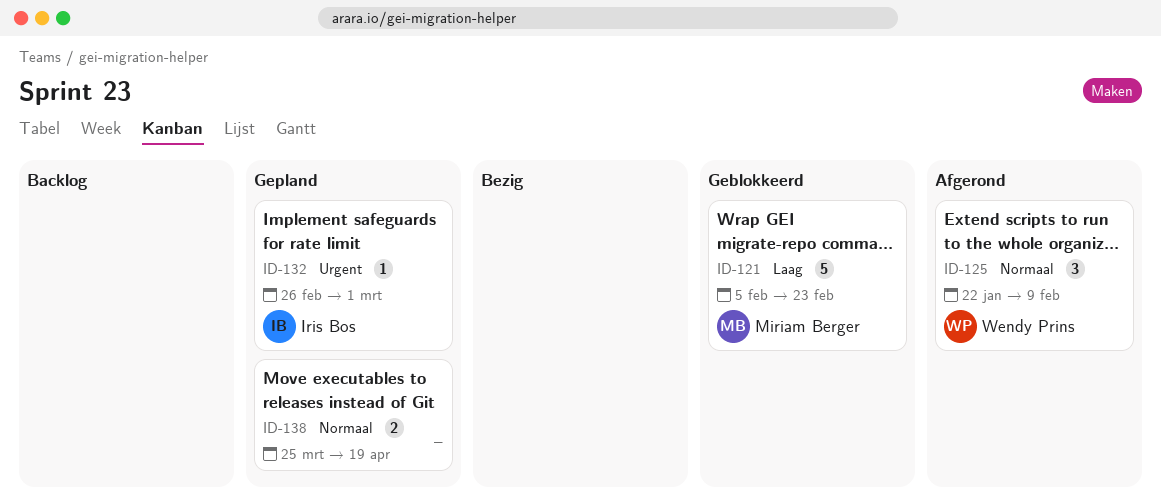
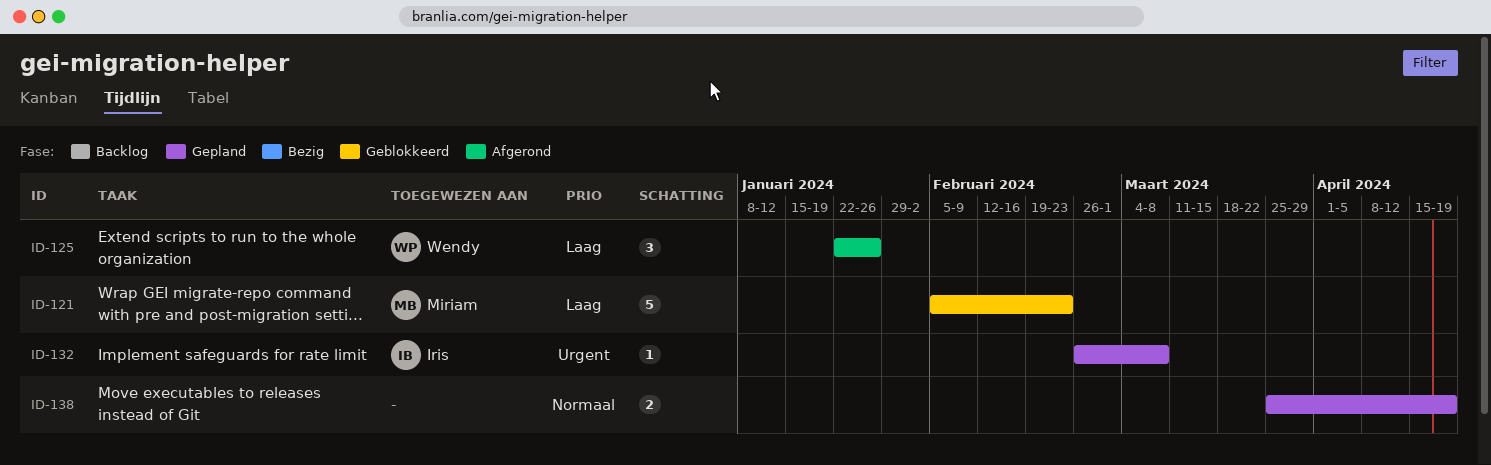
ID-125, priority: Normaal -> Laag
ID-125, due: Feb 9 -> Jan 26
ID-132, due: Mar 1 -> Mar 8

